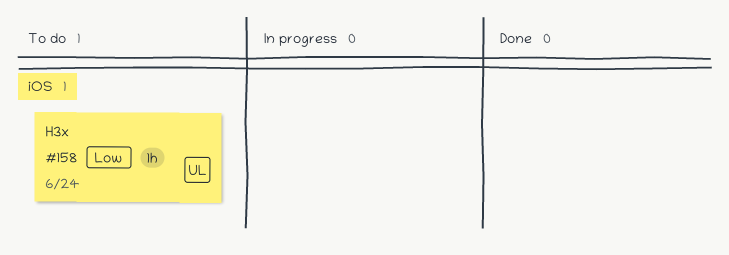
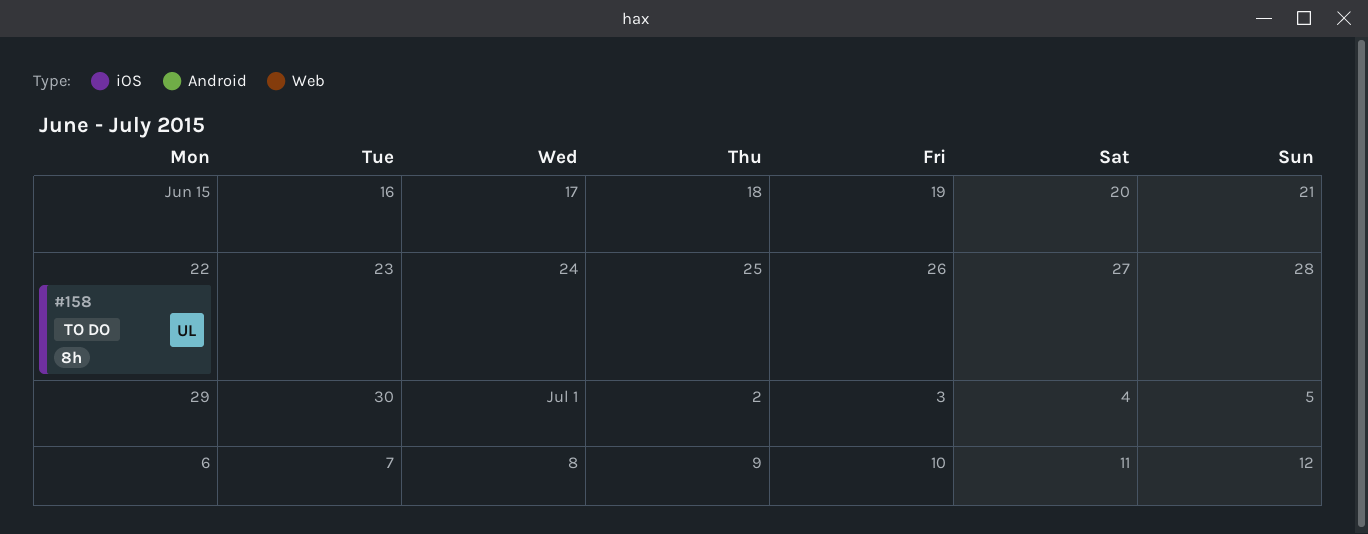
#158, estimate: 1h -> 8h
#158, due: Jun 24 -> Jun 22

